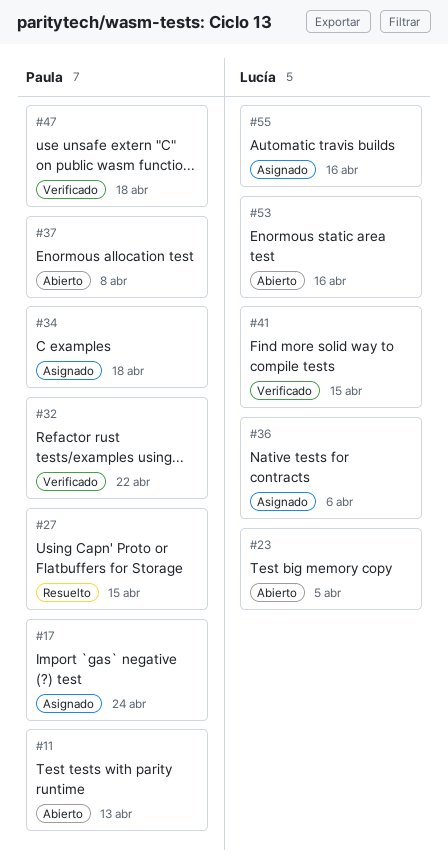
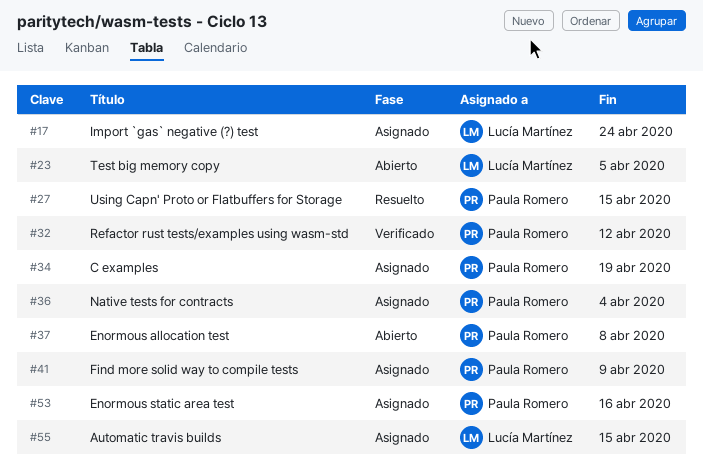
#11: present -> none
#17, owner: Paula Romero -> Lucía Martínez
#32, due: Apr 22 -> Apr 12
#34, due: Apr 18 -> Apr 19
#36, owner: Lucía Martínez -> Paula Romero
#36, due: Apr 6 -> Apr 4
#41, status: Verificado -> Asignado
#41, owner: Lucía Martínez -> Paula Romero
#41, due: Apr 15 -> Apr 9
#47: present -> none
#53, status: Abierto -> Asignado
#53, owner: Lucía Martínez -> Paula Romero
#55, due: Apr 16 -> Apr 15

